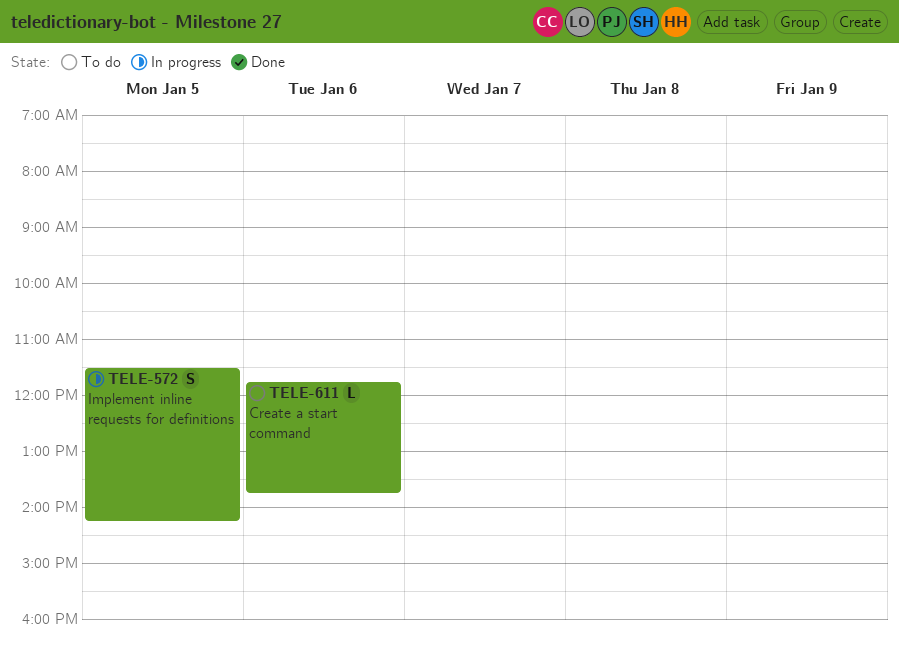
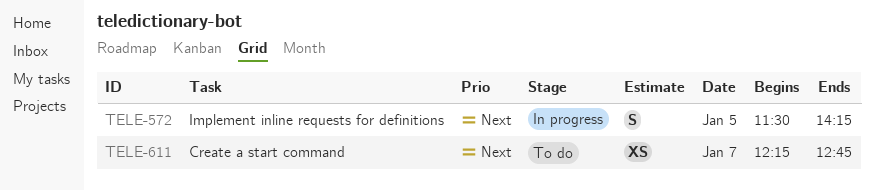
TELE-611, estimate: L -> XS
TELE-611, day: Jan 6 -> Jan 7
TELE-611, begins: 11:45 -> 12:15
TELE-611, ends: 13:45 -> 12:45

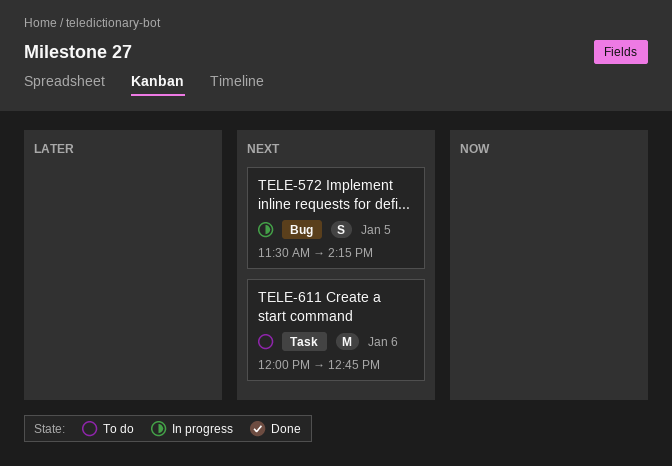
TELE-611, estimate: XS -> M
TELE-611, day: Jan 7 -> Jan 6
TELE-611, begins: 12:15 -> 12:00

